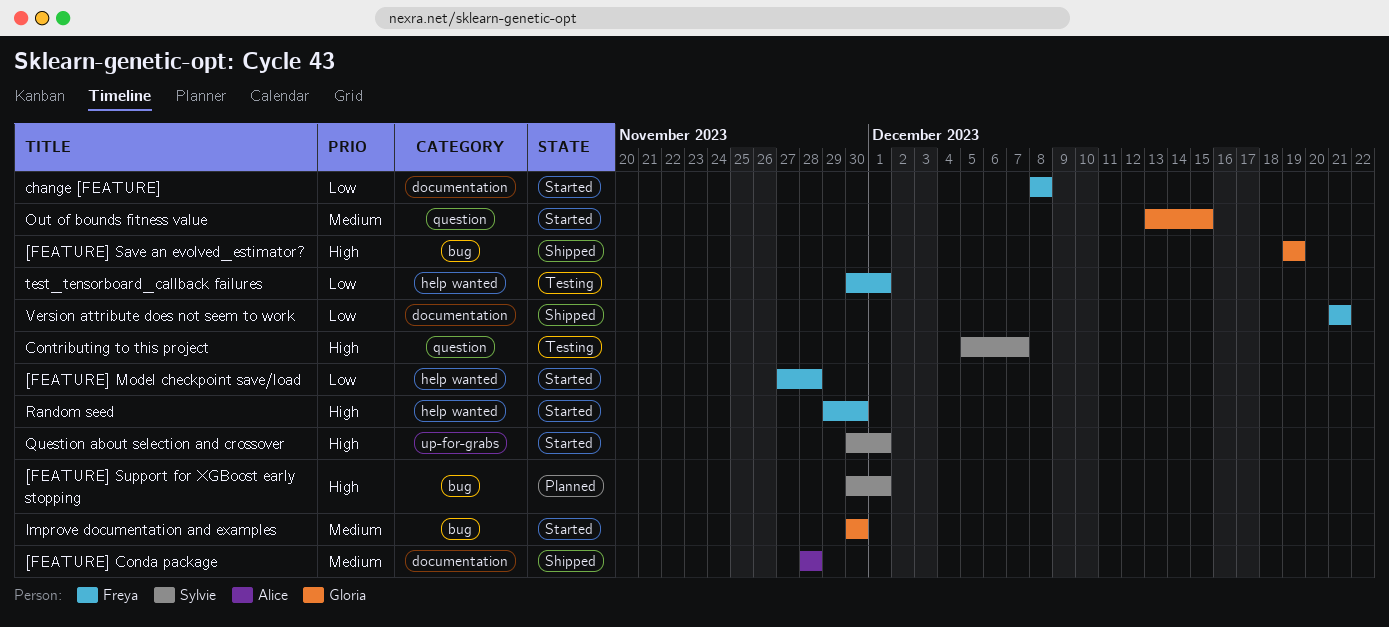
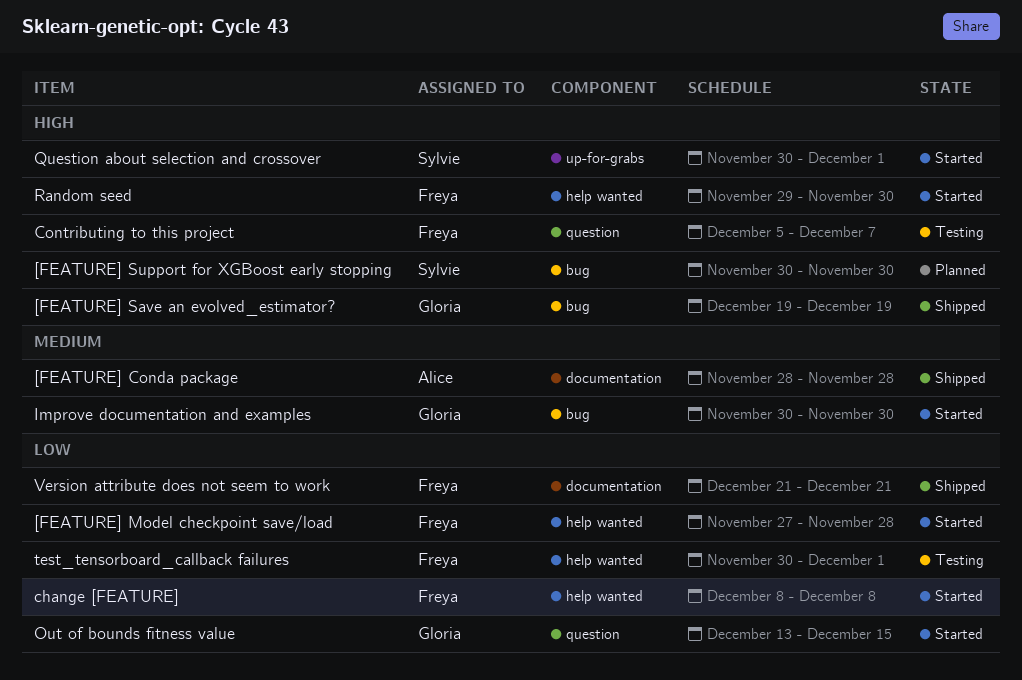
[FEATURE] Support for XGBoost early stopping, due: Dec 1 -> Nov 30
change [FEATURE], label: documentation -> help wanted
Contributing to this project, owner: Sylvie -> Freya
Out of bounds fitness value, priority: Medium -> Low

